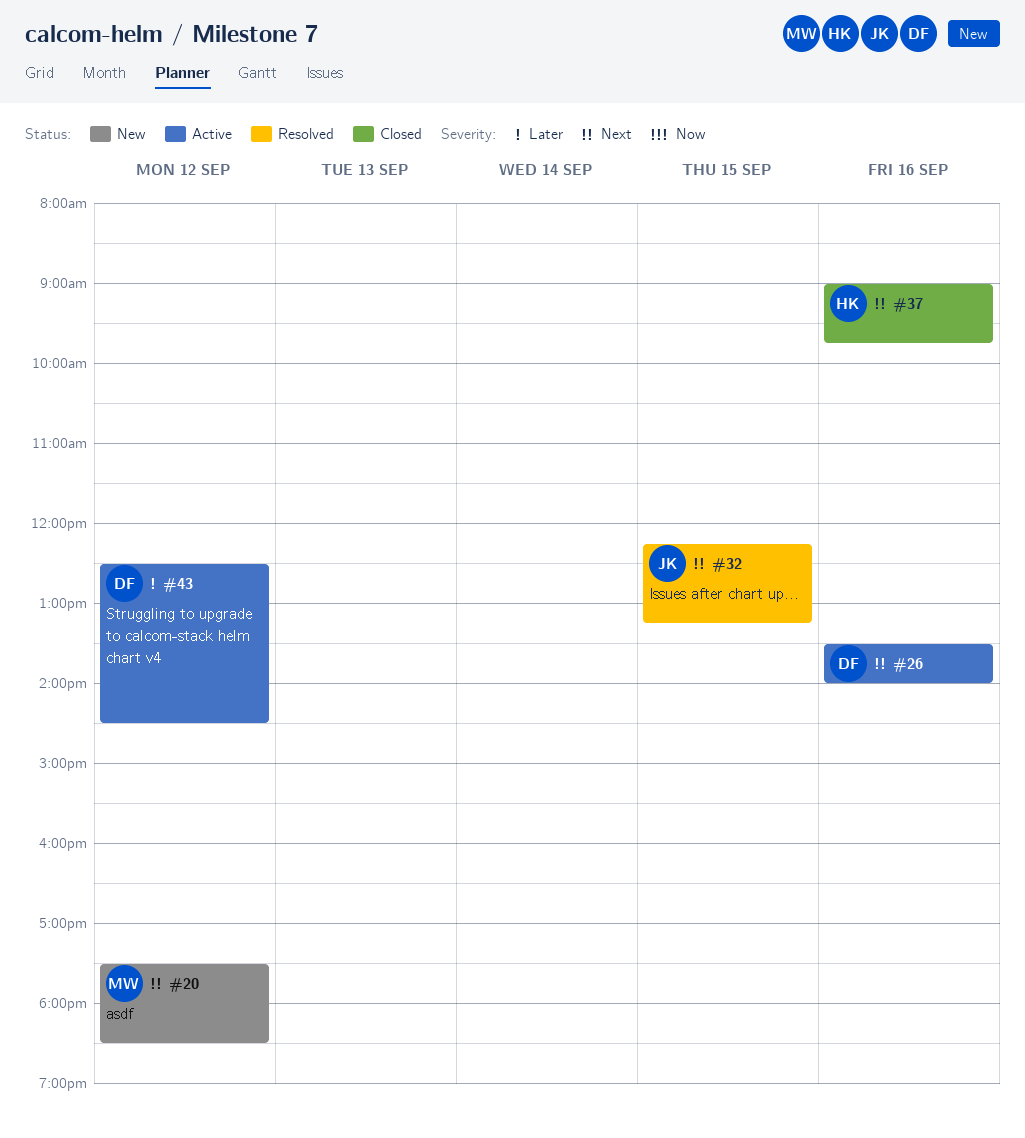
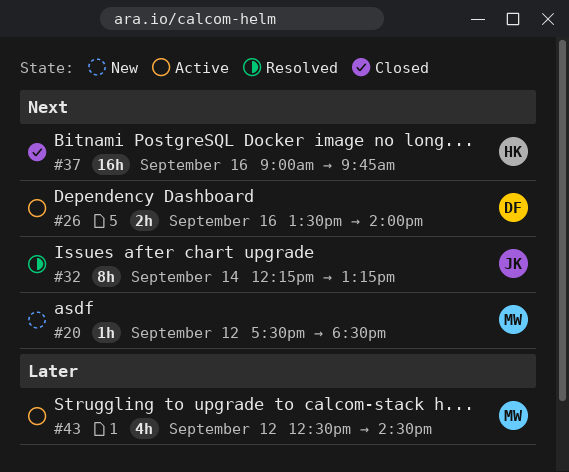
#32, day: Sep 15 -> Sep 14
#43, owner: DF -> MW

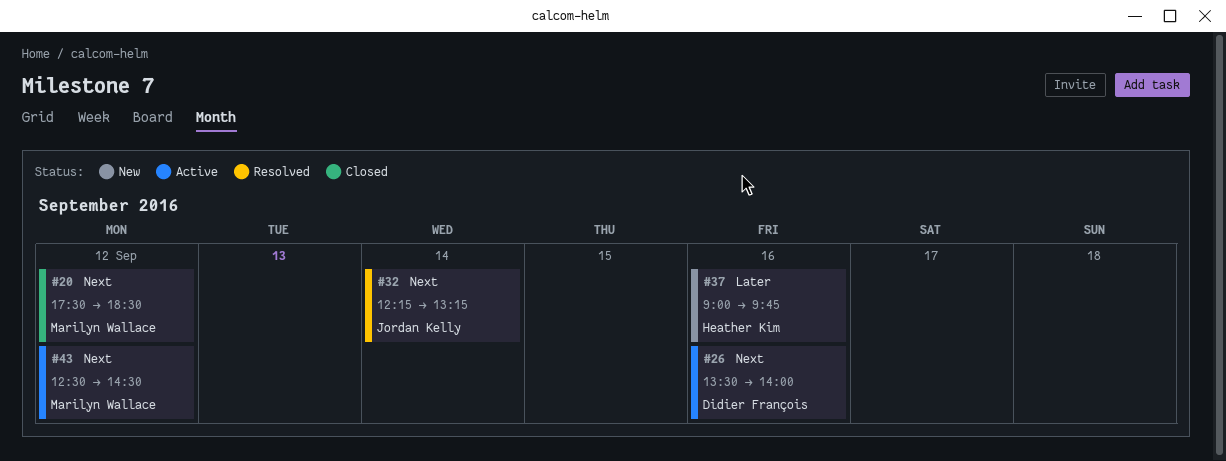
#20, status: New -> Closed
#37, status: Closed -> New
#37, priority: Next -> Later
#43, priority: Later -> Next

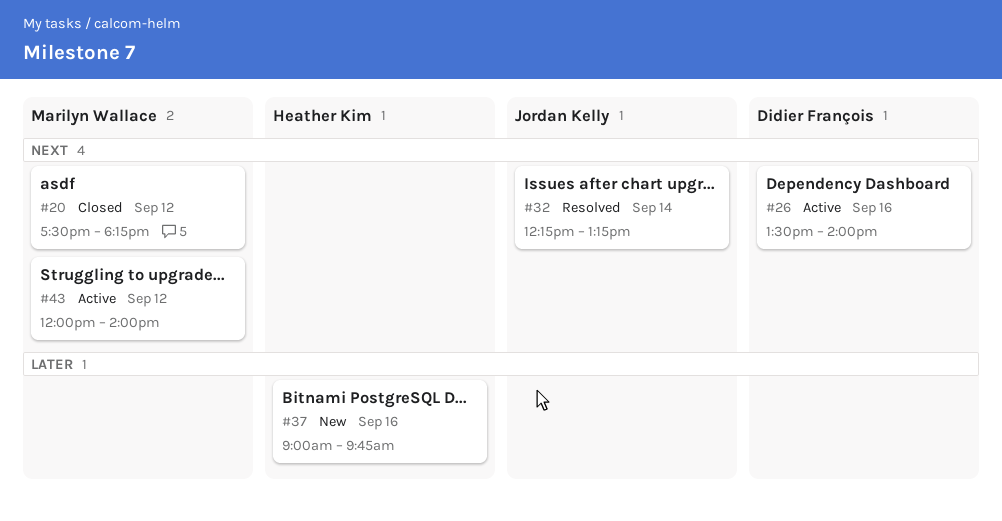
#20, ends: 18:30 -> 18:15
#43, begins: 12:30 -> 12:00
#43, ends: 14:30 -> 14:00

